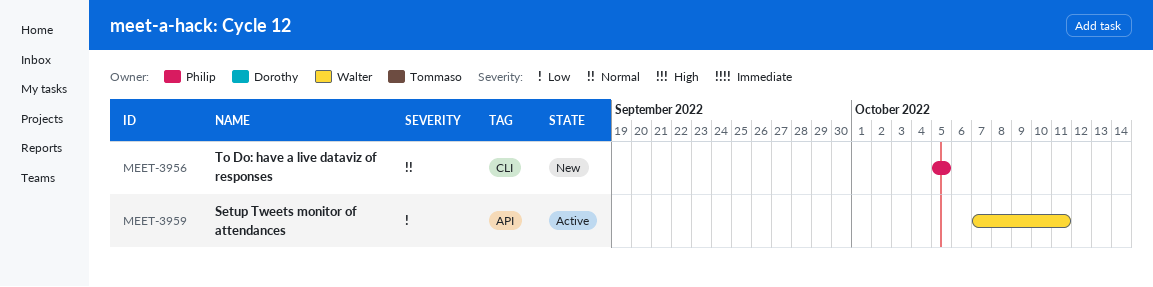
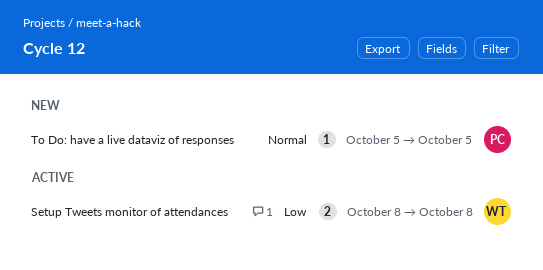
Setup Tweets monitor of attendances, start: Oct 7 -> Oct 8
Setup Tweets monitor of attendances, due: Oct 11 -> Oct 8

